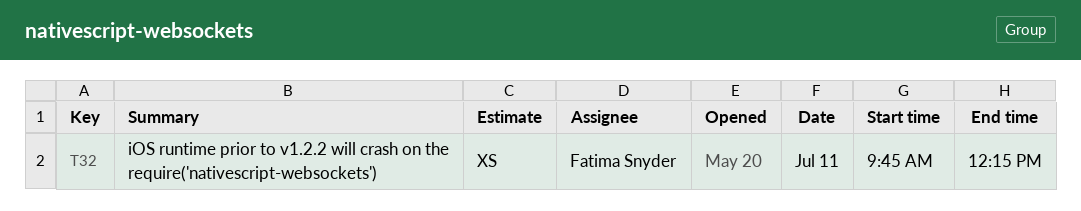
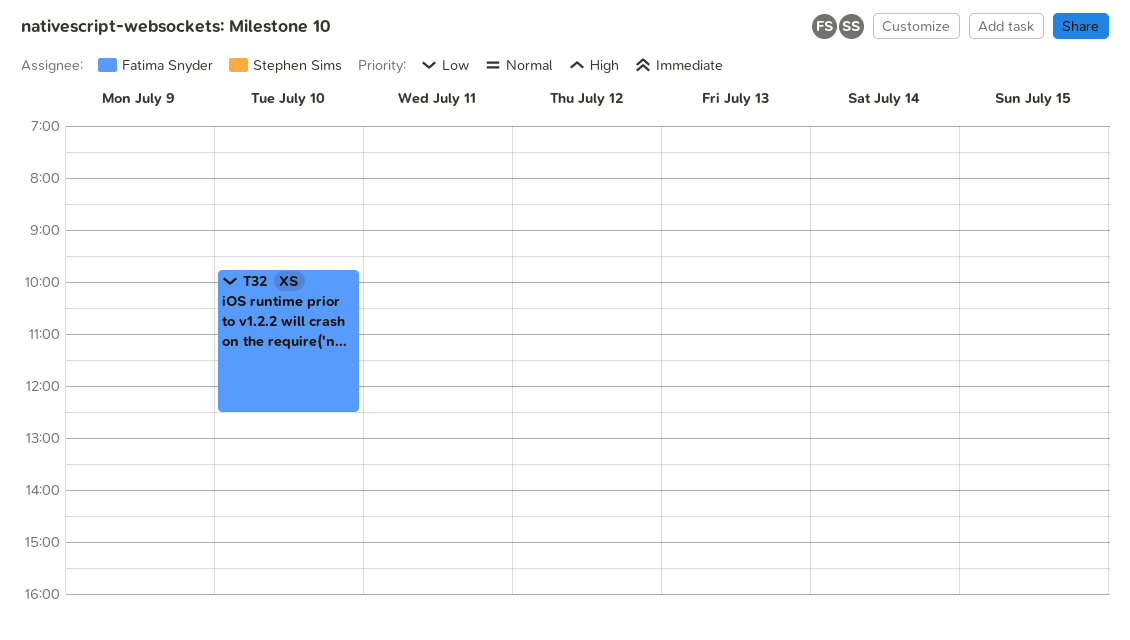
T32, day: Jul 11 -> Jul 10
T32, ends: 12:15 -> 12:30

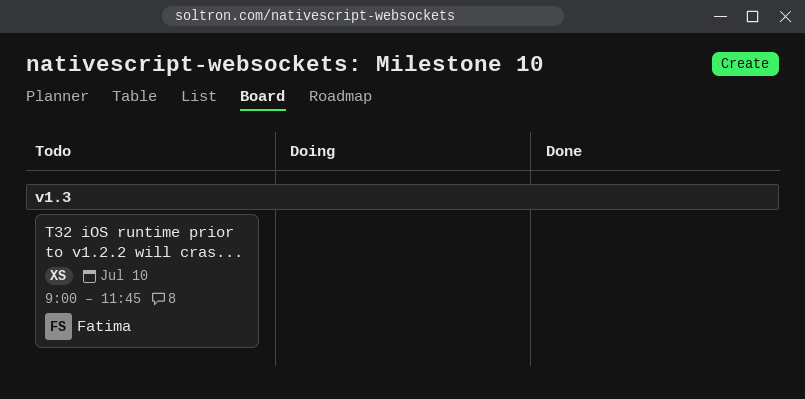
T32, begins: 09:45 -> 09:00
T32, ends: 12:30 -> 11:45

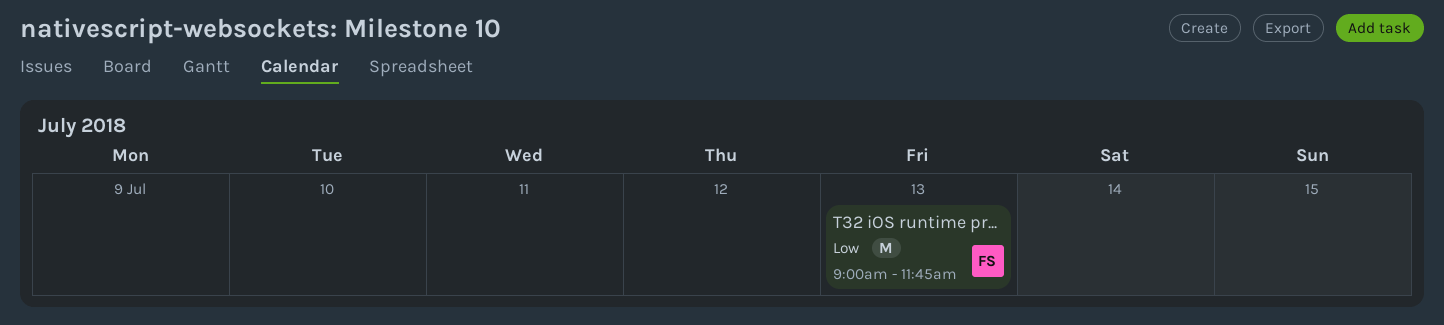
T32, estimate: XS -> M
T32, day: Jul 10 -> Jul 13

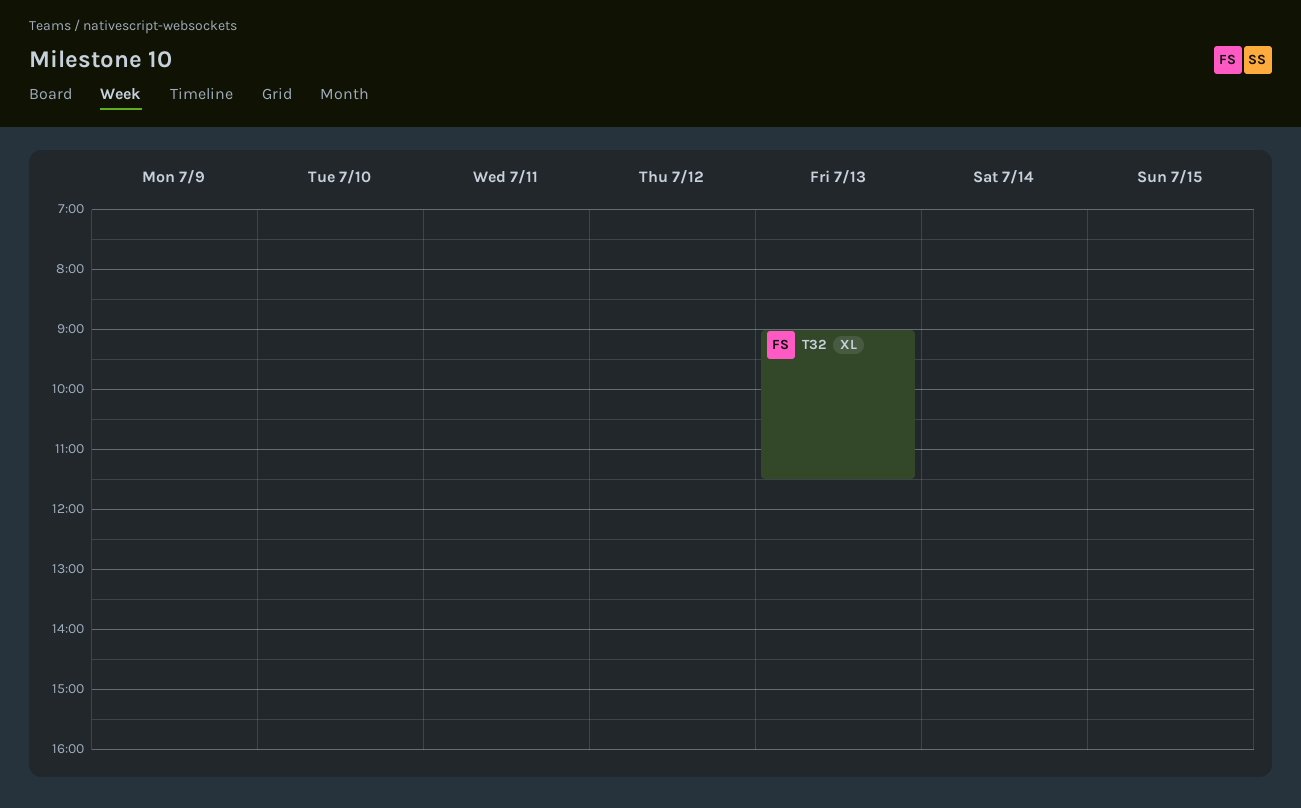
T32, estimate: M -> XL
T32, ends: 11:45 -> 11:30

